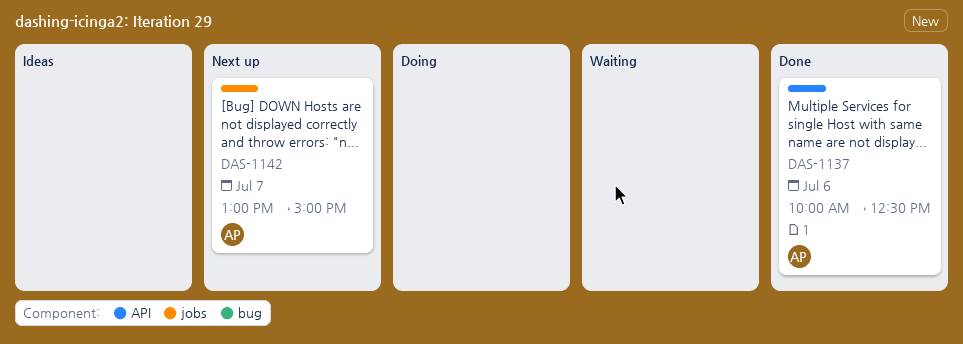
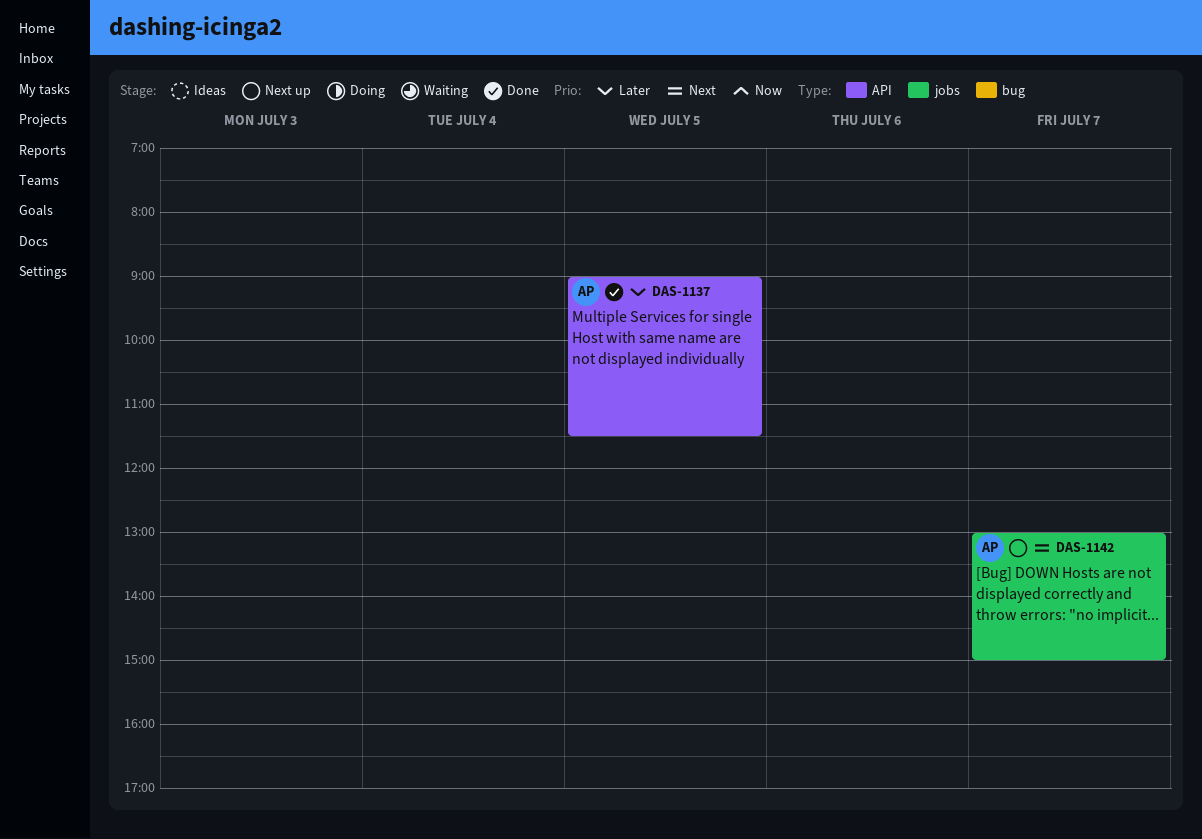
DAS-1137, day: Jul 6 -> Jul 5
DAS-1137, begins: 10:00 -> 09:00
DAS-1137, ends: 12:30 -> 11:30

